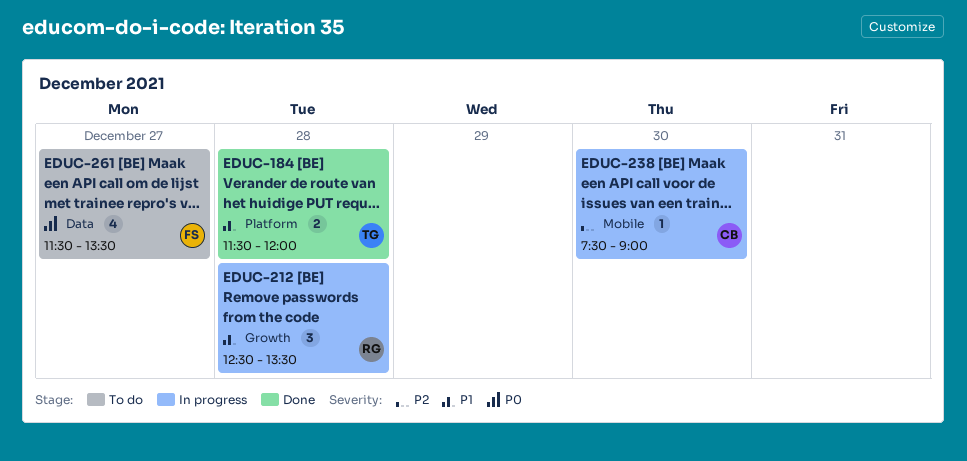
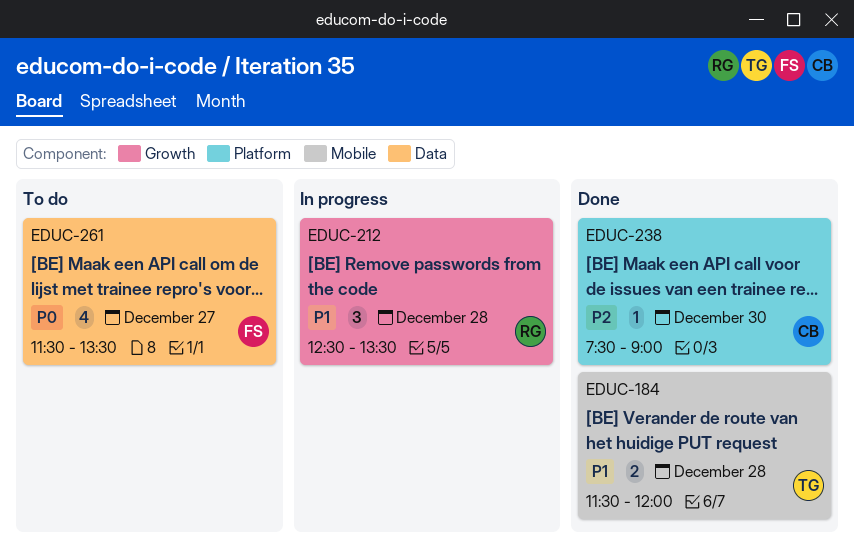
EDUC-184, label: Platform -> Mobile
EDUC-238, status: In progress -> Done
EDUC-238, label: Mobile -> Platform

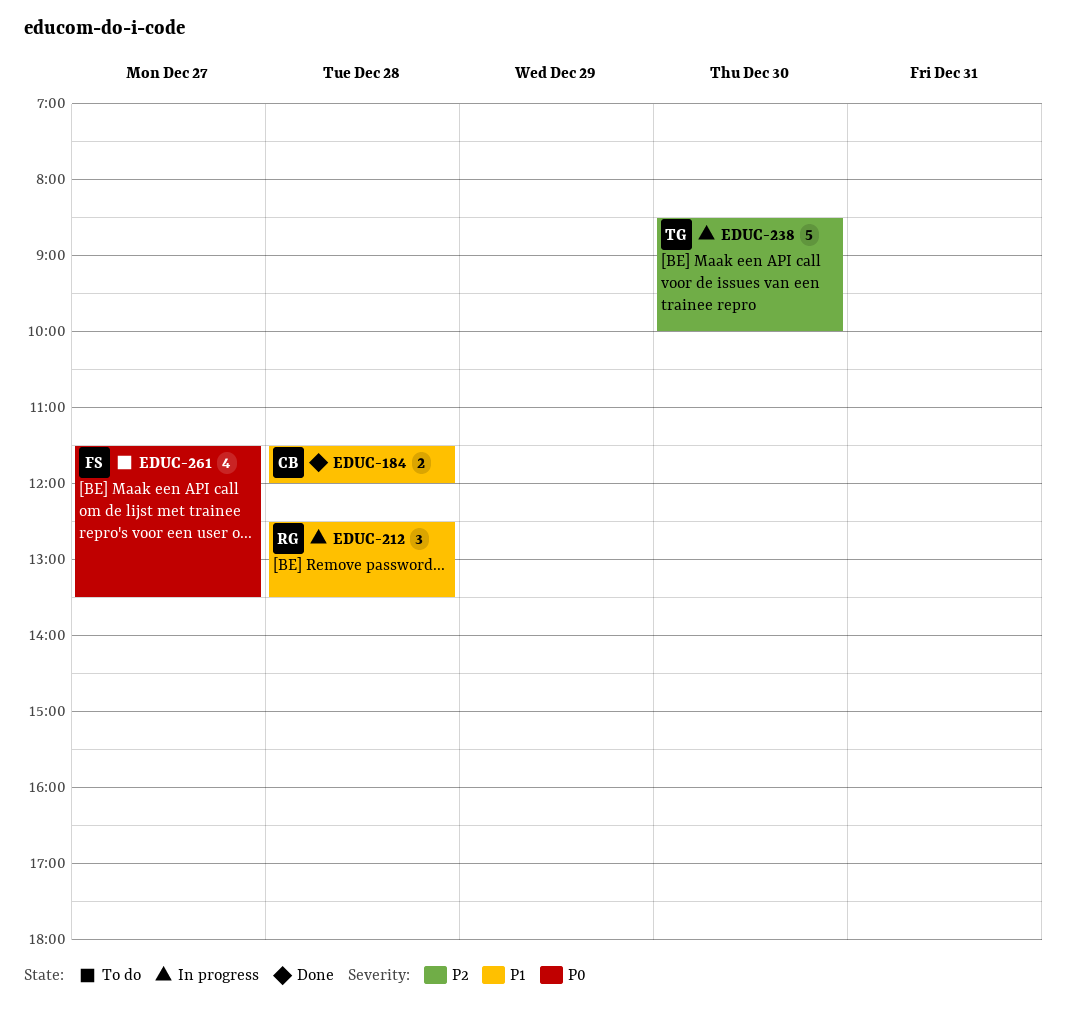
EDUC-184, owner: TG -> CB
EDUC-238, status: Done -> In progress
EDUC-238, owner: CB -> TG
EDUC-238, estimate: 1 -> 5
EDUC-238, begins: 07:30 -> 08:30
EDUC-238, ends: 09:00 -> 10:00

